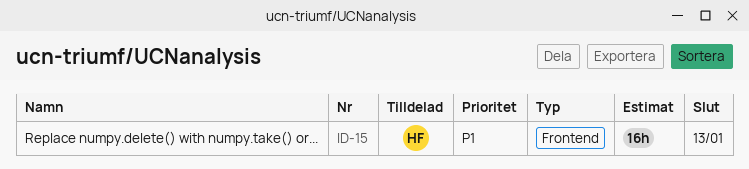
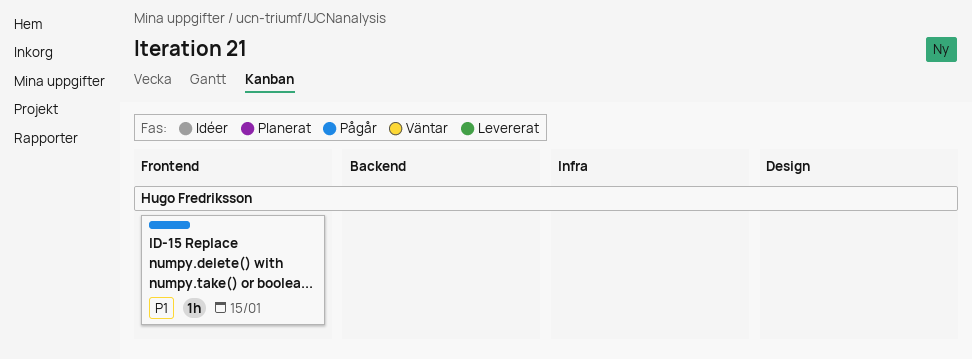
ID-15, estimate: 16h -> 1h
ID-15, due: Jan 13 -> Jan 15

